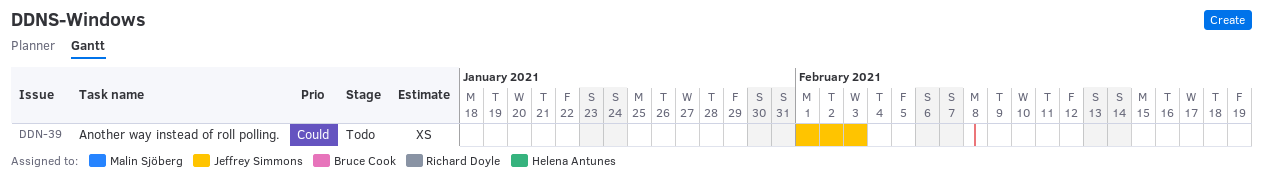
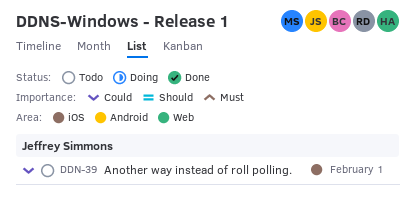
DDN-39, due: Feb 3 -> Feb 1

